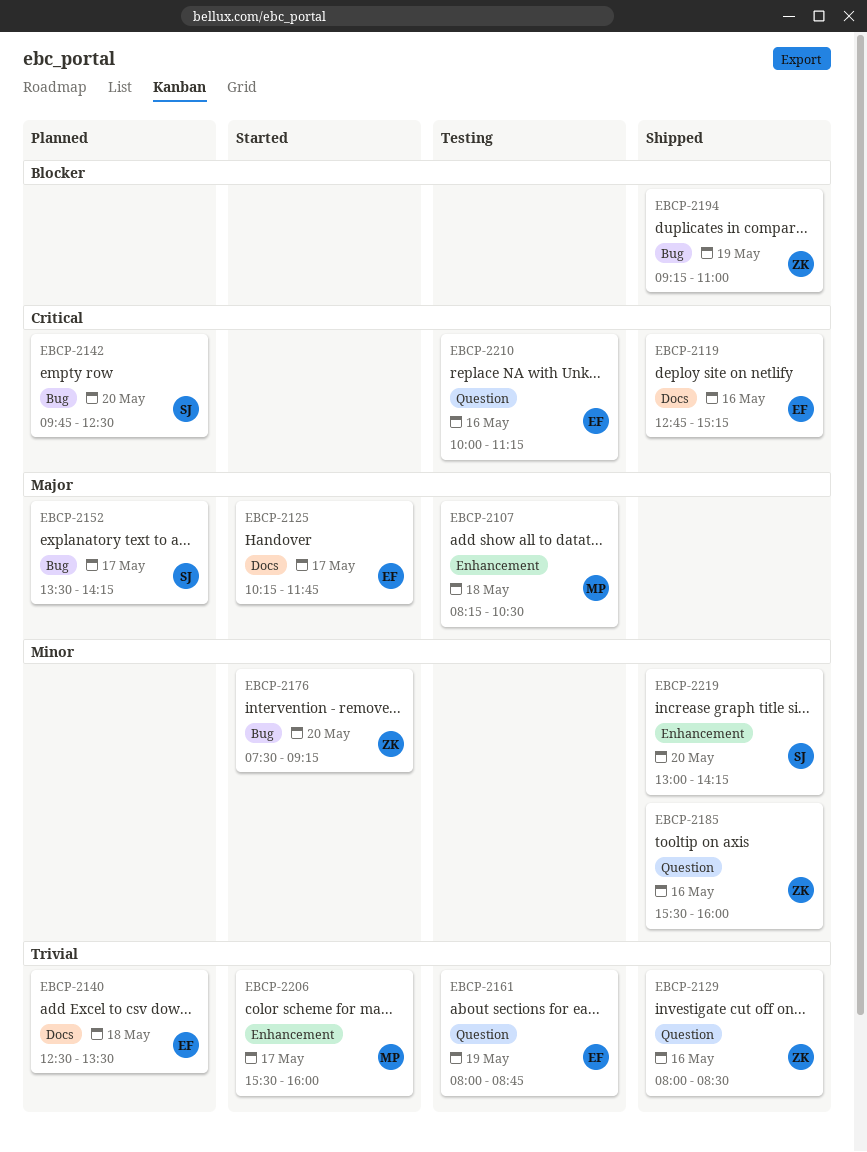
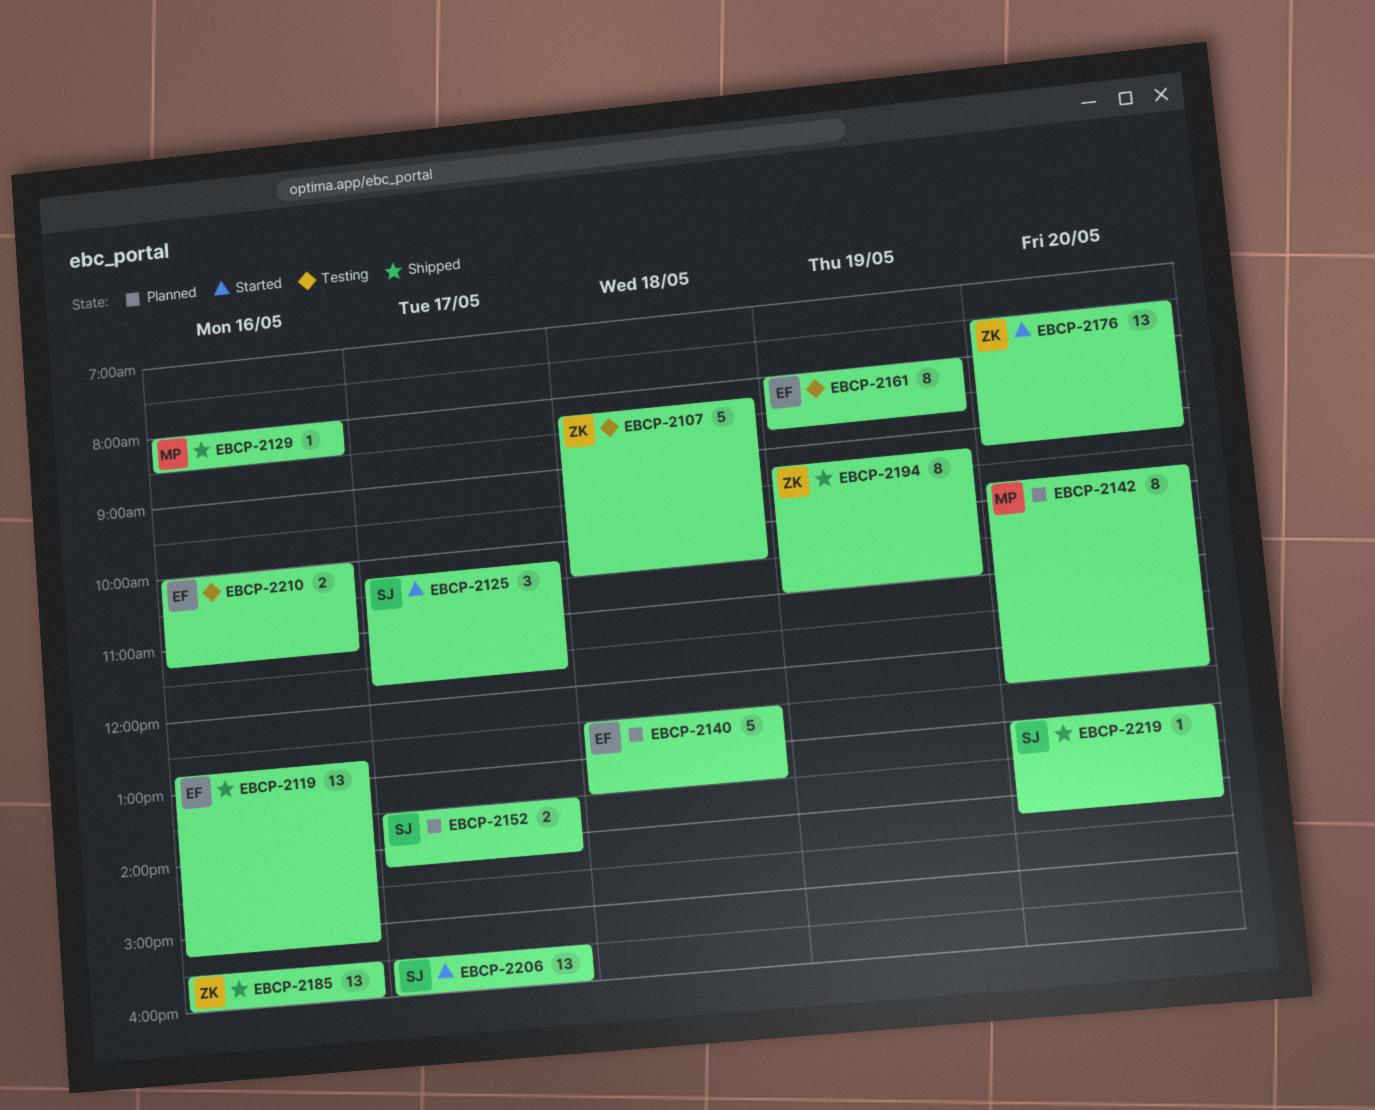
EBCP-2107, owner: MP -> ZK
EBCP-2125, owner: EF -> SJ
EBCP-2129, owner: ZK -> MP
EBCP-2142, owner: SJ -> MP
EBCP-2206, owner: MP -> SJ

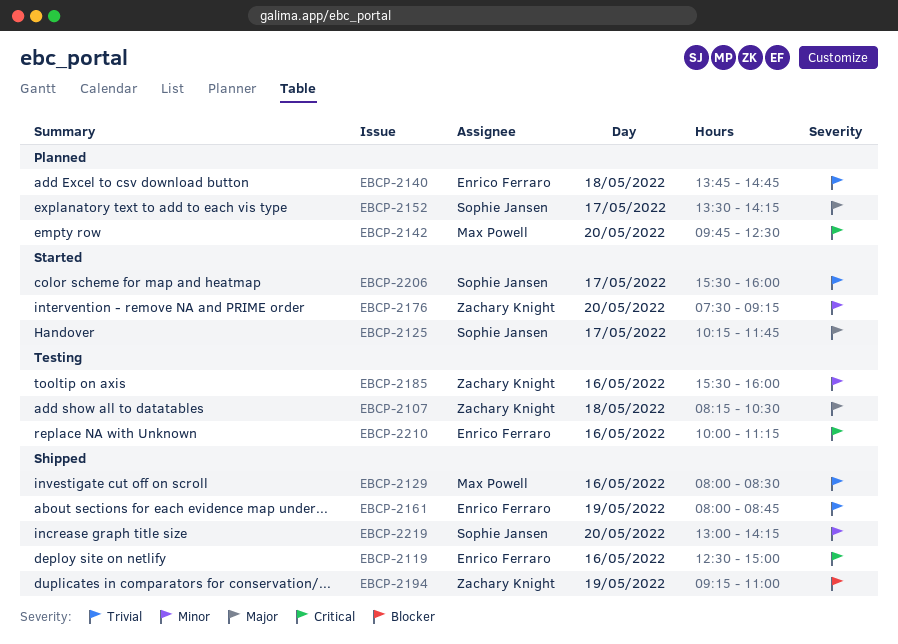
EBCP-2119, begins: 12:45 -> 12:30
EBCP-2119, ends: 15:15 -> 15:00
EBCP-2140, begins: 12:30 -> 13:45
EBCP-2140, ends: 13:30 -> 14:45
EBCP-2161, status: Testing -> Shipped
EBCP-2185, status: Shipped -> Testing

